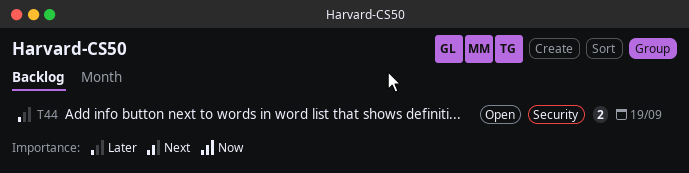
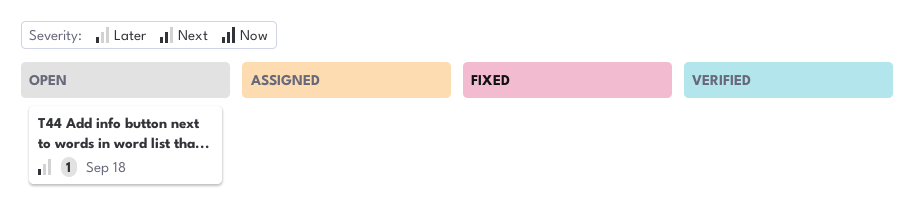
T44, estimate: 2 -> 1
T44, due: Sep 19 -> Sep 18

